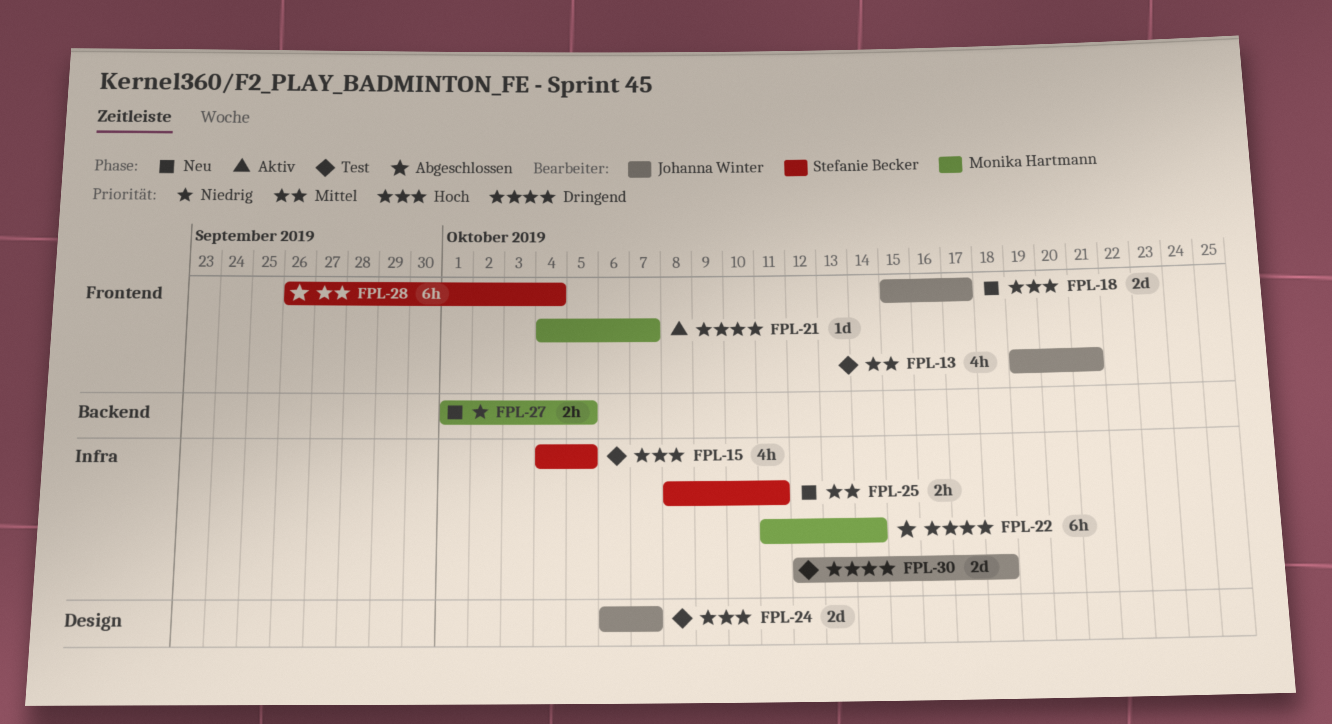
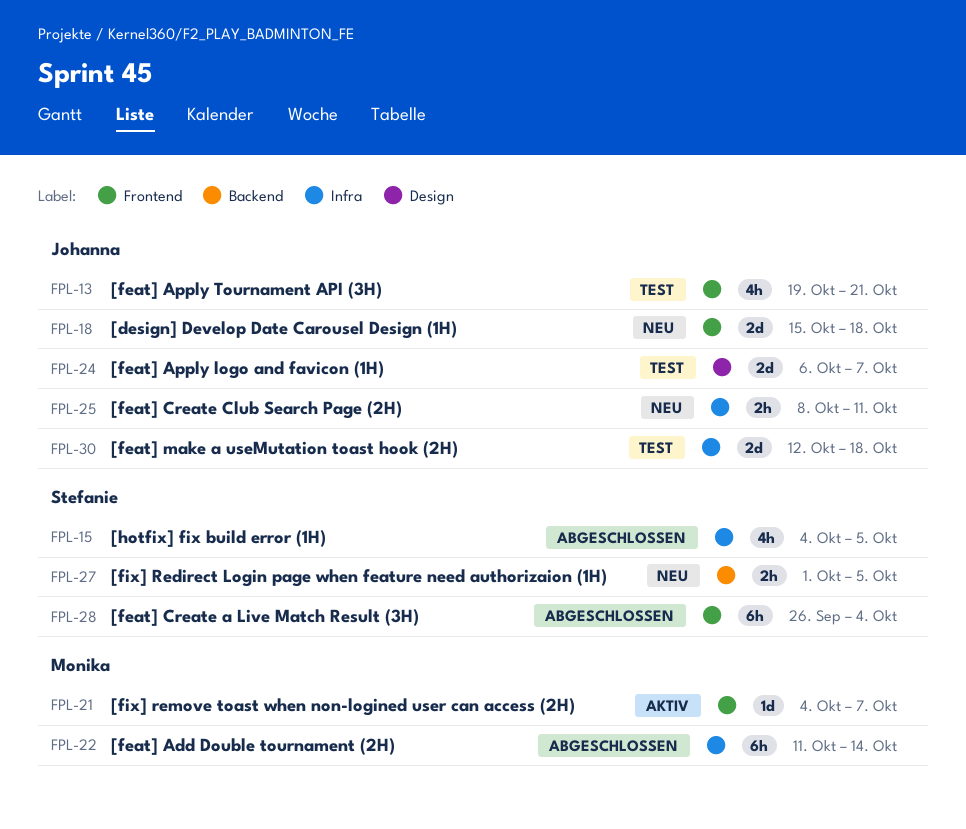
FPL-15, status: Test -> Abgeschlossen
FPL-18, due: Oct 17 -> Oct 18
FPL-25, owner: Stefanie Becker -> Johanna Winter
FPL-27, owner: Monika Hartmann -> Stefanie Becker

